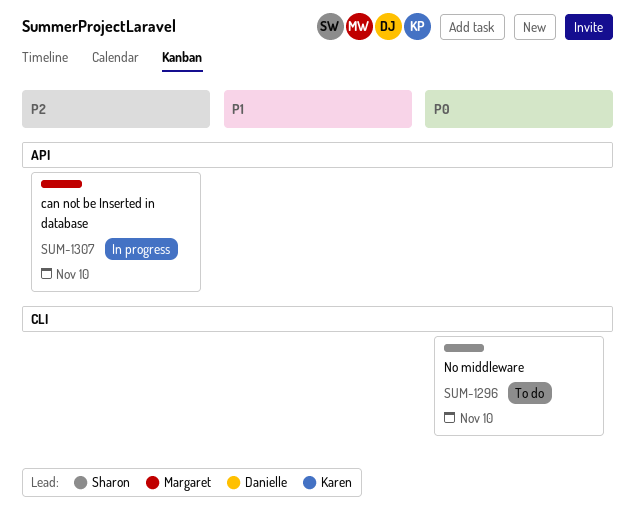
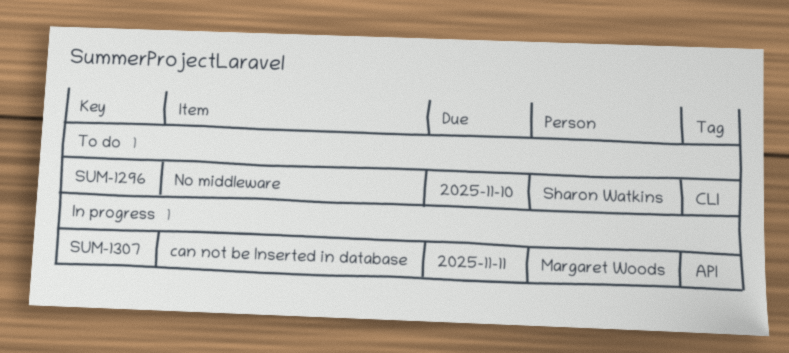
SUM-1307, due: Nov 10 -> Nov 11

